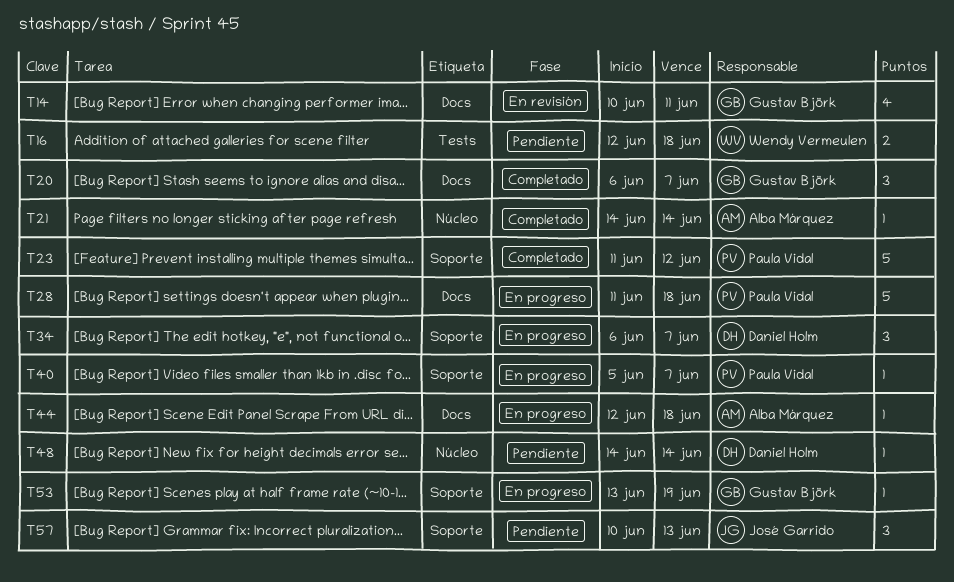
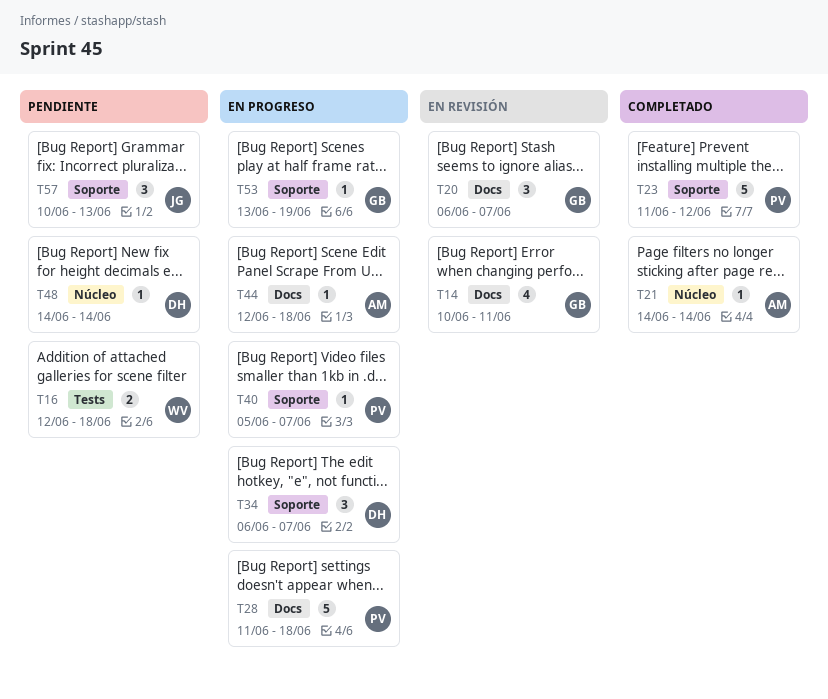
T20, status: Completado -> En revisión

